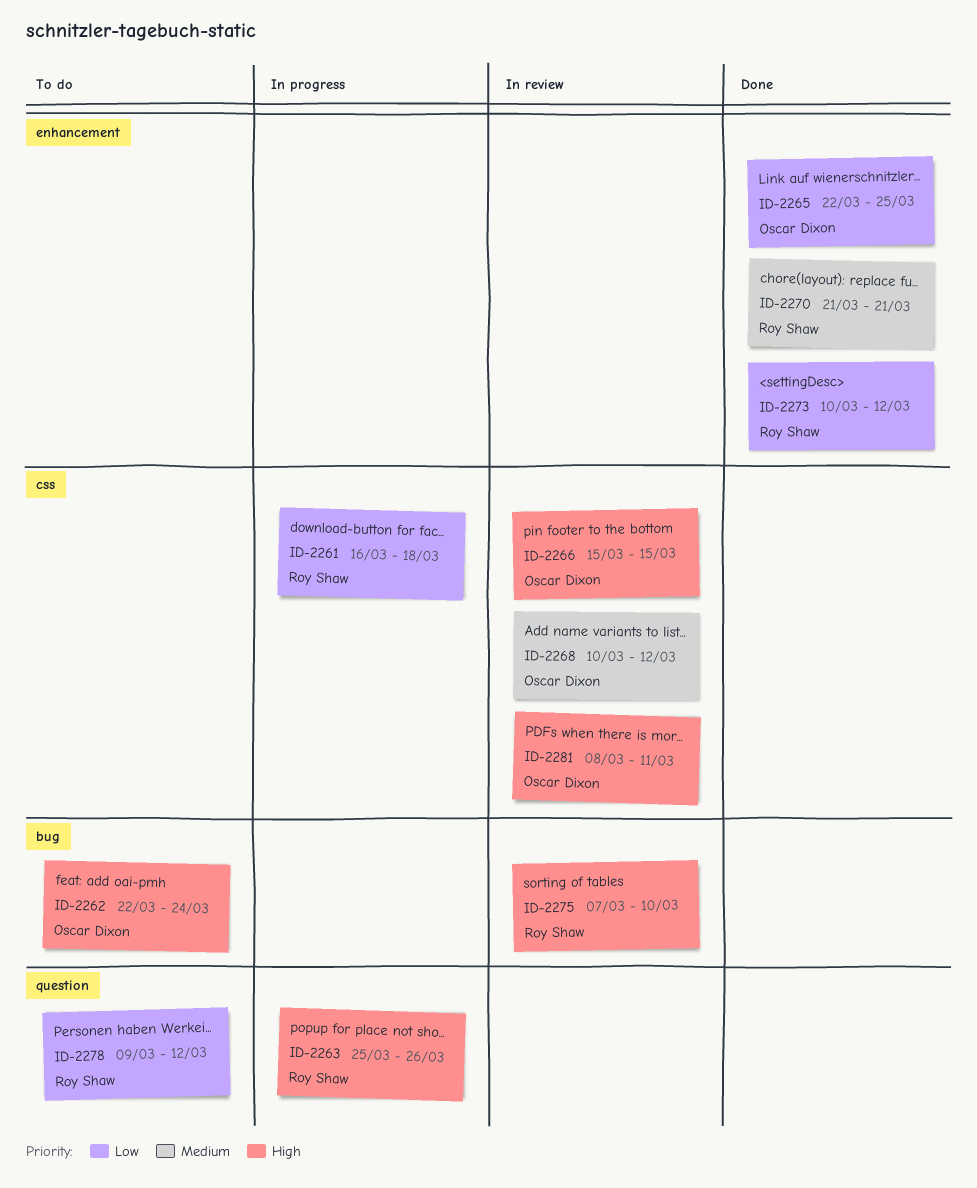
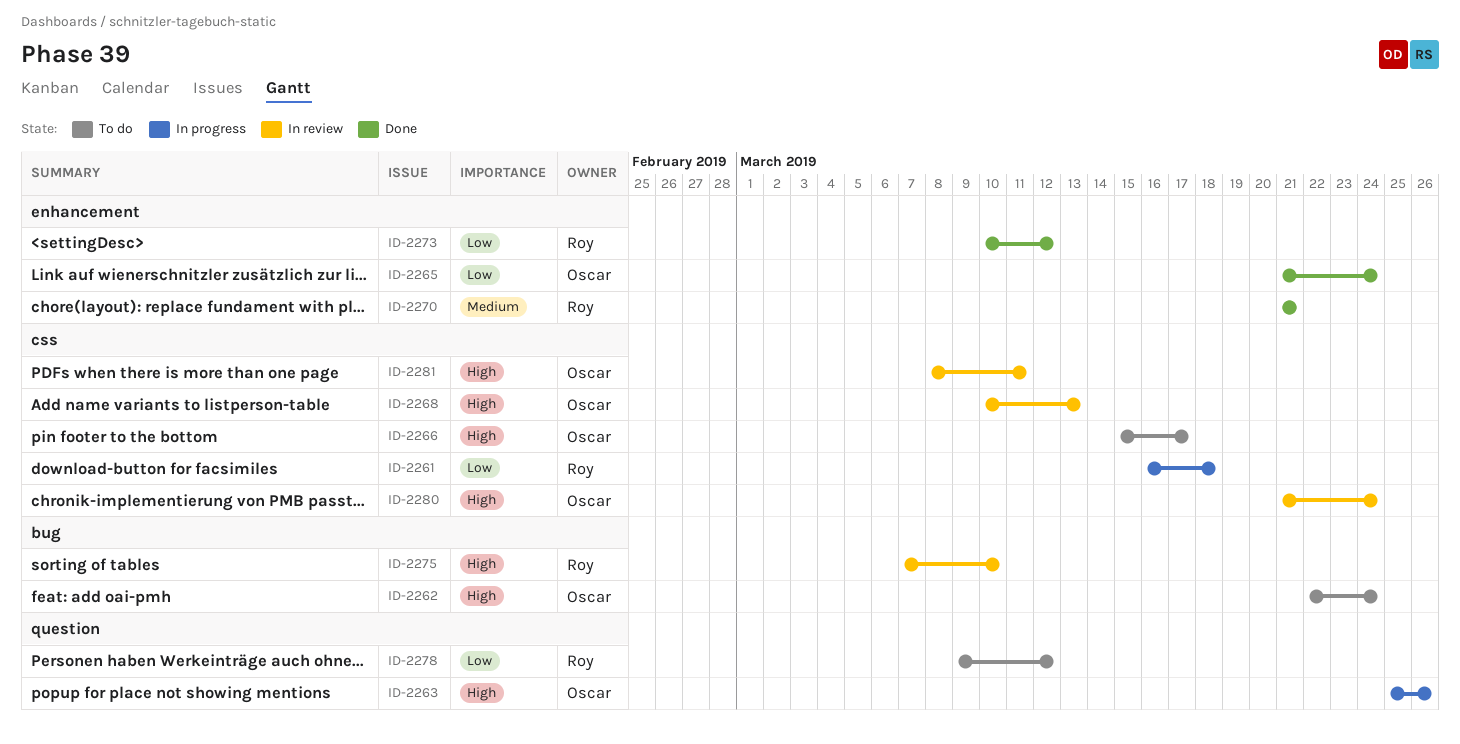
ID-2263, owner: Roy Shaw -> Oscar Dixon
ID-2265, start: Mar 22 -> Mar 21
ID-2265, due: Mar 25 -> Mar 24
ID-2266, status: In review -> To do
ID-2266, due: Mar 15 -> Mar 17
ID-2268, priority: Medium -> High
ID-2268, due: Mar 12 -> Mar 13
ID-2280: none -> present

